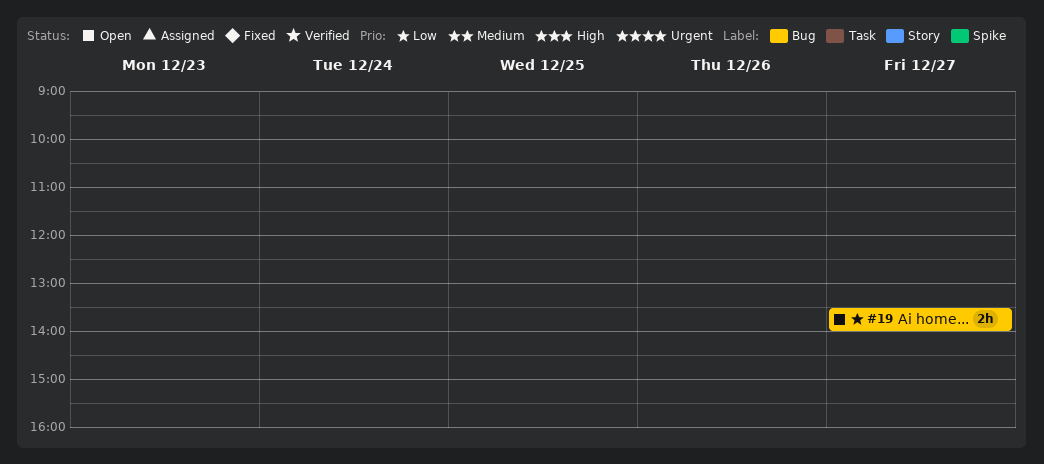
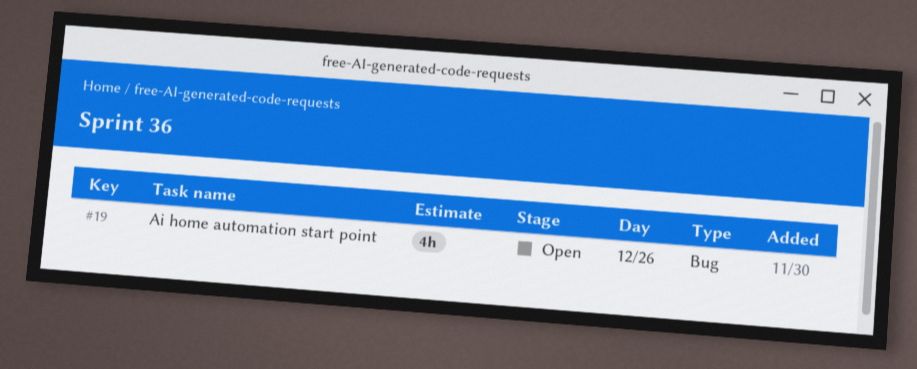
#19, estimate: 2h -> 4h
#19, day: Dec 27 -> Dec 26

